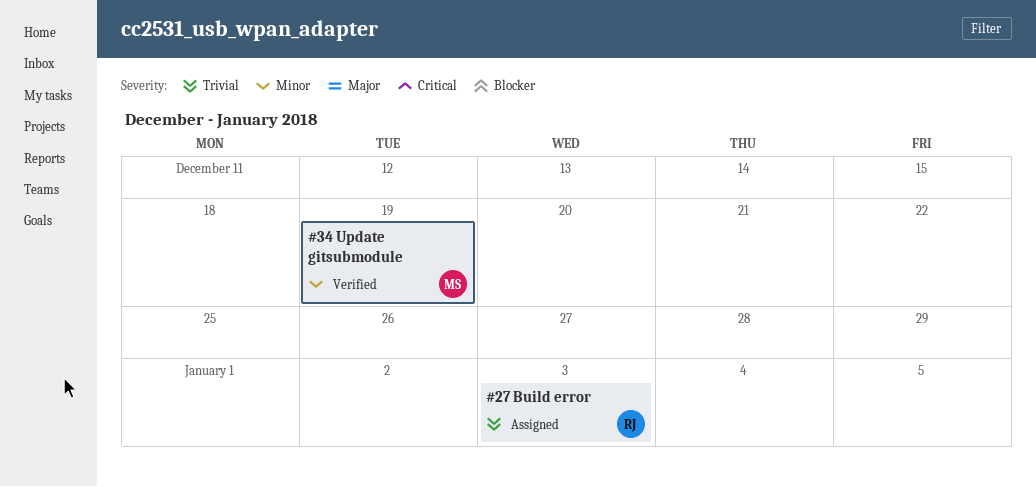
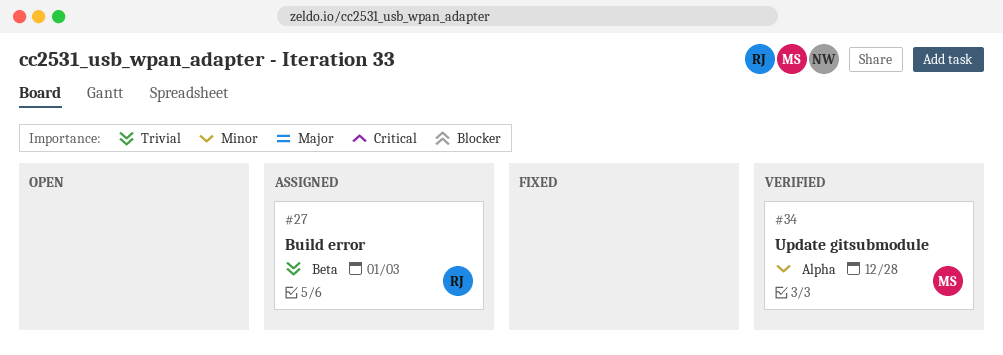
#34, due: Dec 19 -> Dec 28

